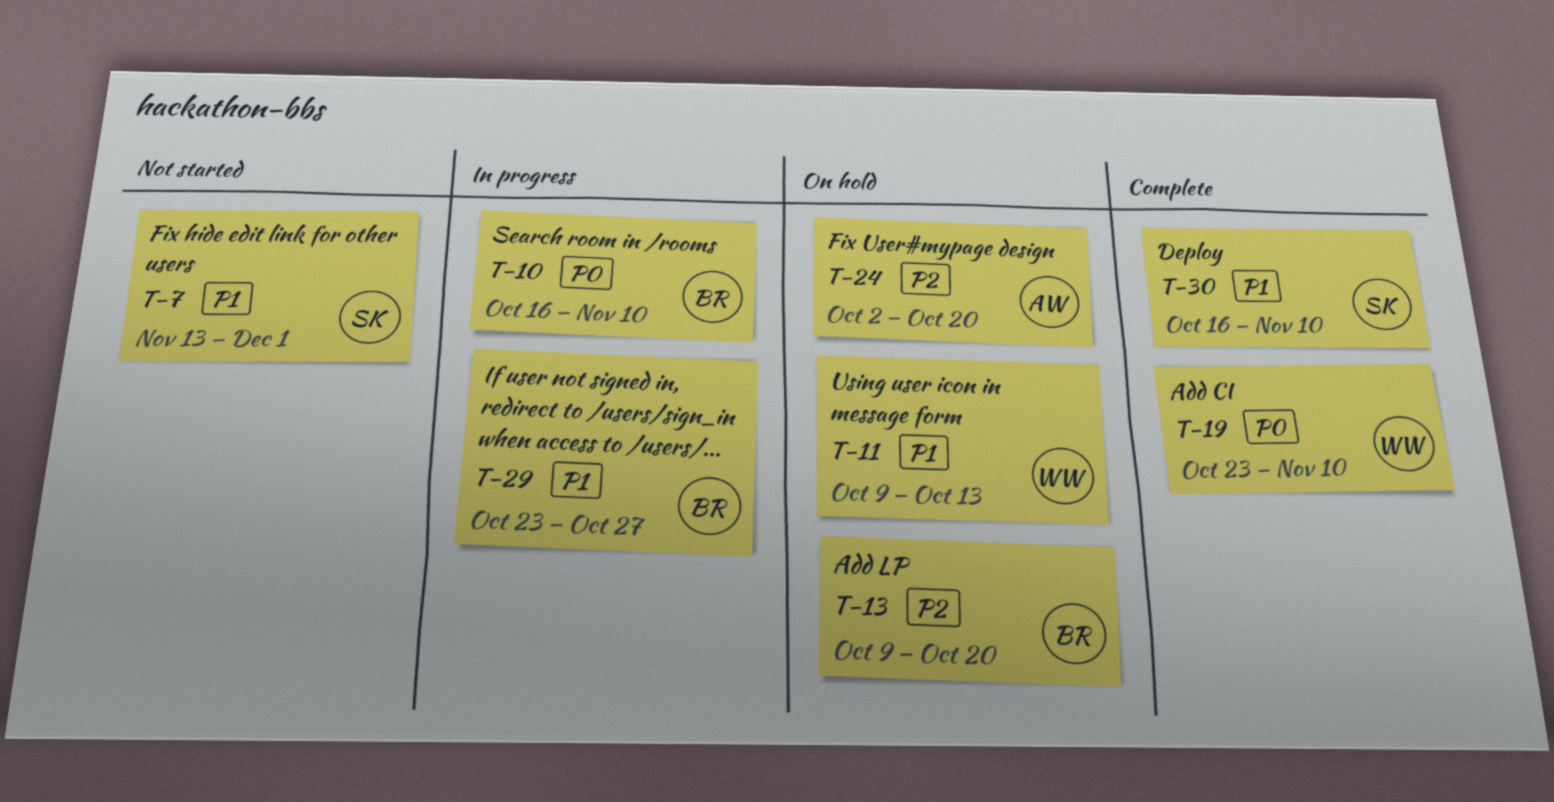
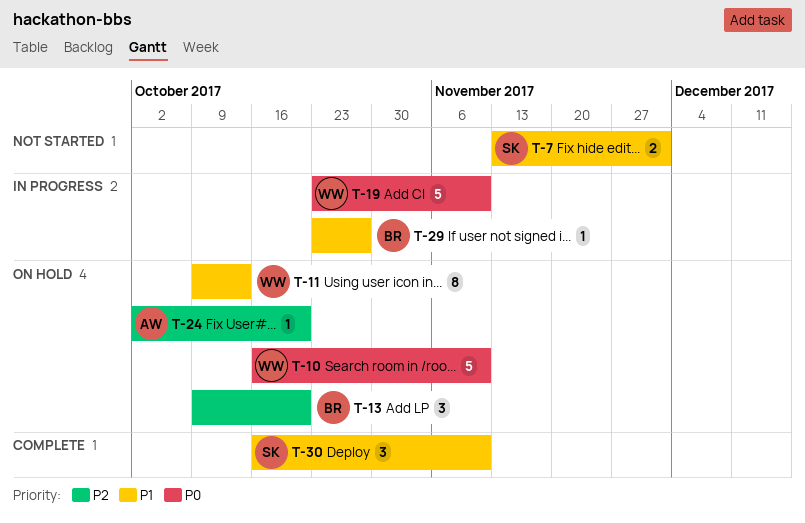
T-10, status: In progress -> On hold
T-10, owner: BR -> WW
T-19, status: Complete -> In progress

